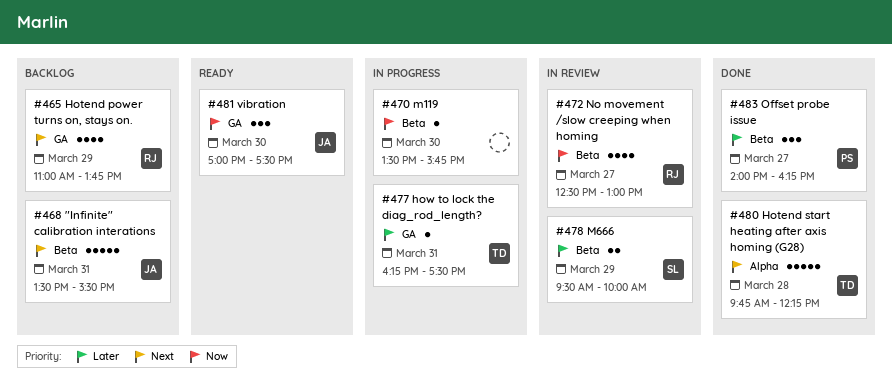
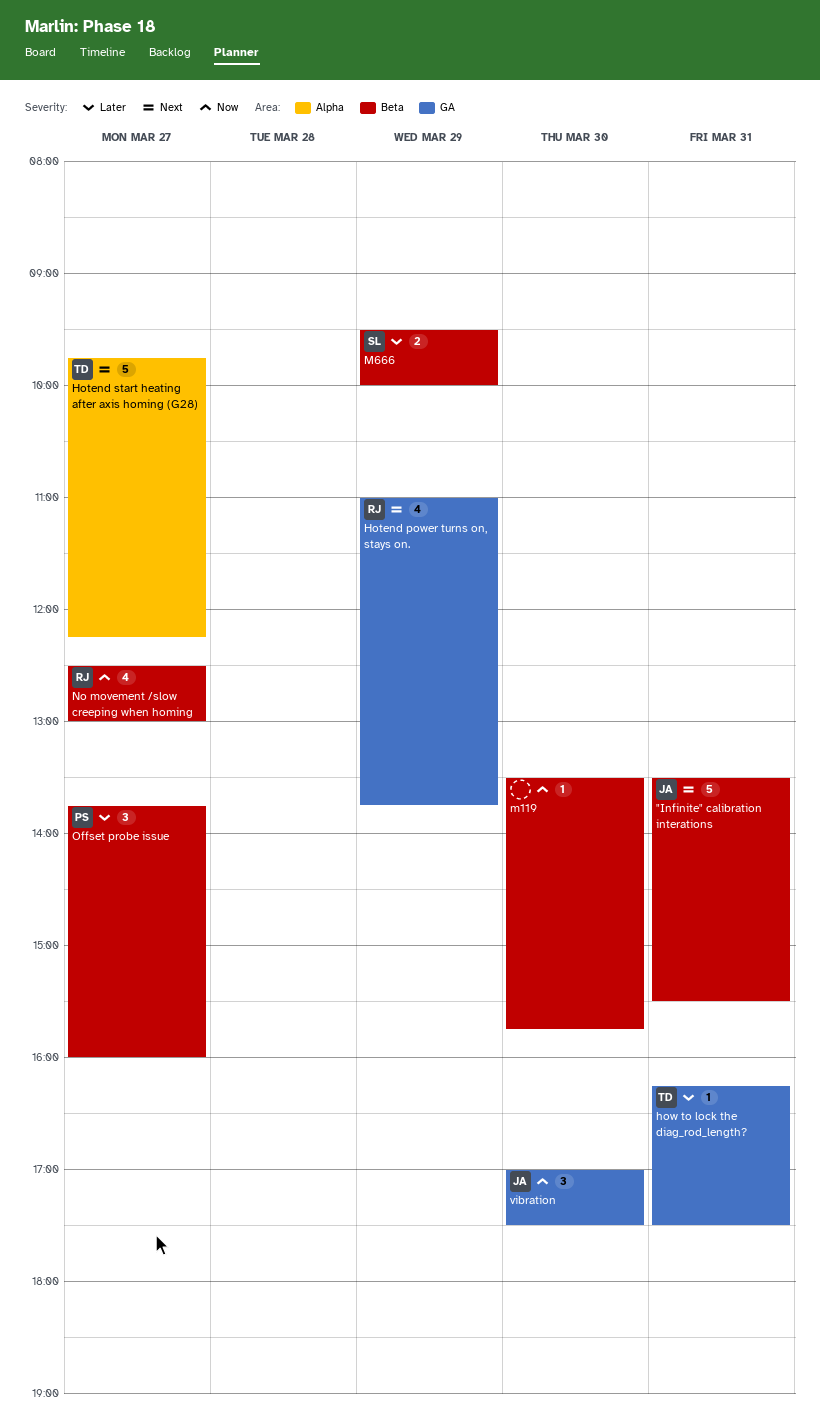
Hotend start heating after axis homing (G28), day: Mar 28 -> Mar 27
Offset probe issue, begins: 14:00 -> 13:45
Offset probe issue, ends: 16:15 -> 16:00

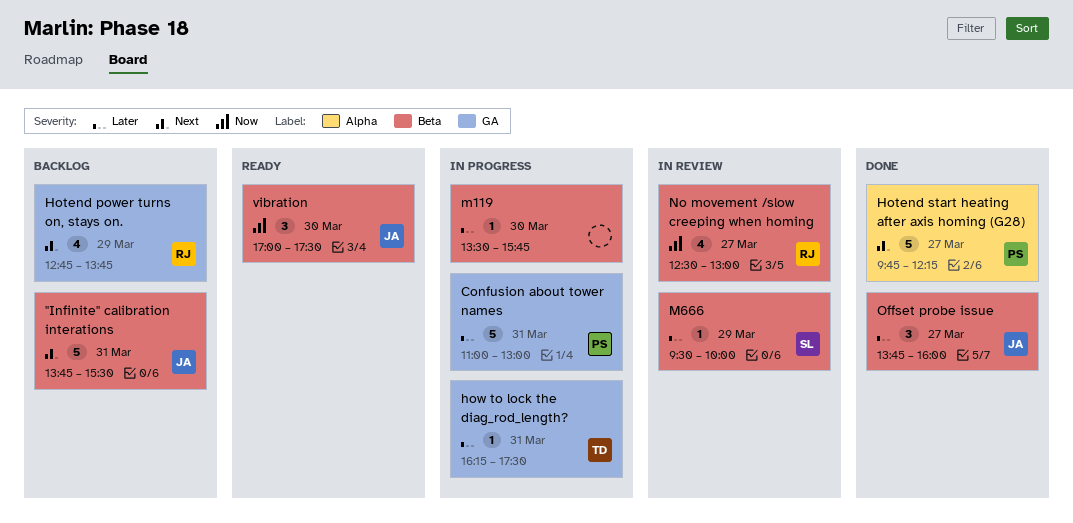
"Infinite" calibration interations, begins: 13:30 -> 13:45
Confusion about tower names: none -> present
Hotend power turns on, stays on., begins: 11:00 -> 12:45
Hotend start heating after axis homing (G28), owner: TD -> PS
m119, priority: Now -> Later
M666, estimate: 2 -> 1
Offset probe issue, owner: PS -> JA
vibration, label: GA -> Beta

